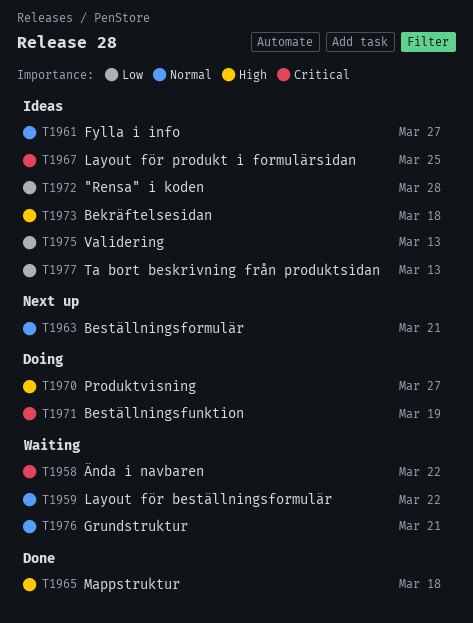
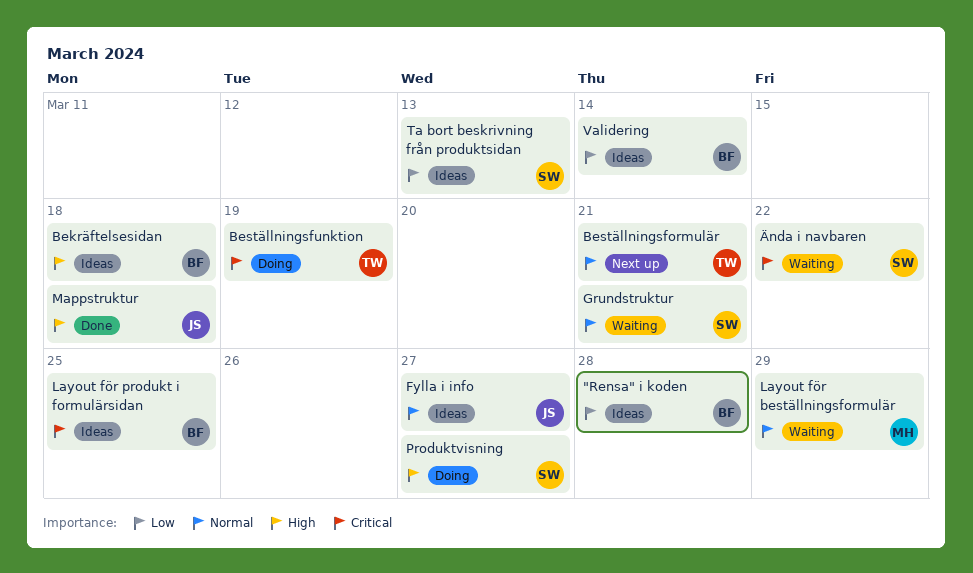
Layout för beställningsformulär, due: Mar 22 -> Mar 29
Validering, due: Mar 13 -> Mar 14

